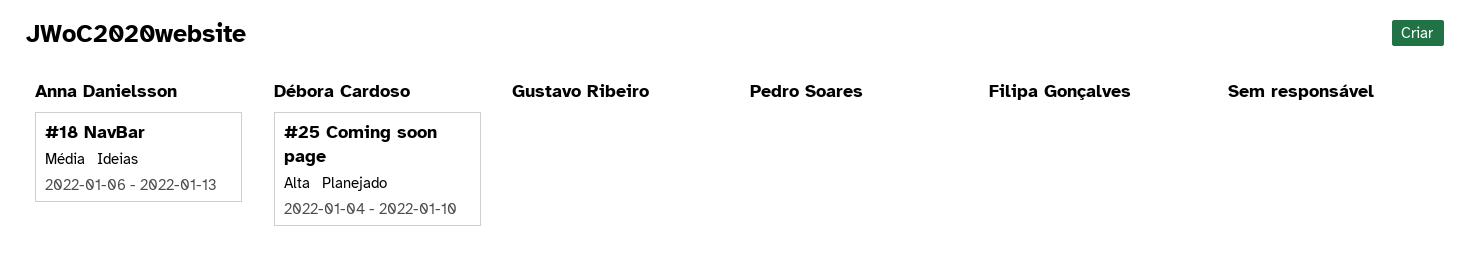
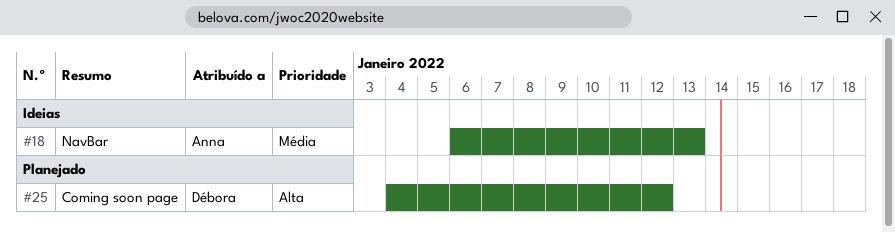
#25, due: Jan 10 -> Jan 12

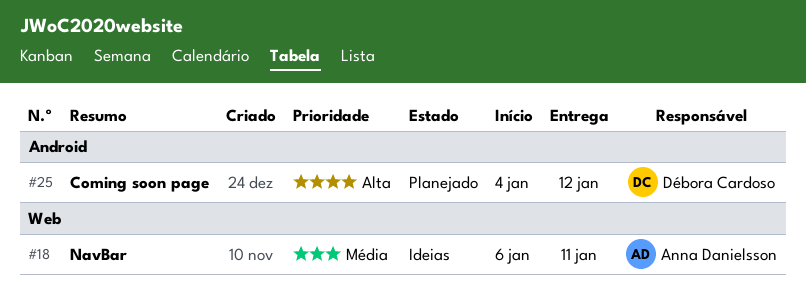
#18, due: Jan 13 -> Jan 11

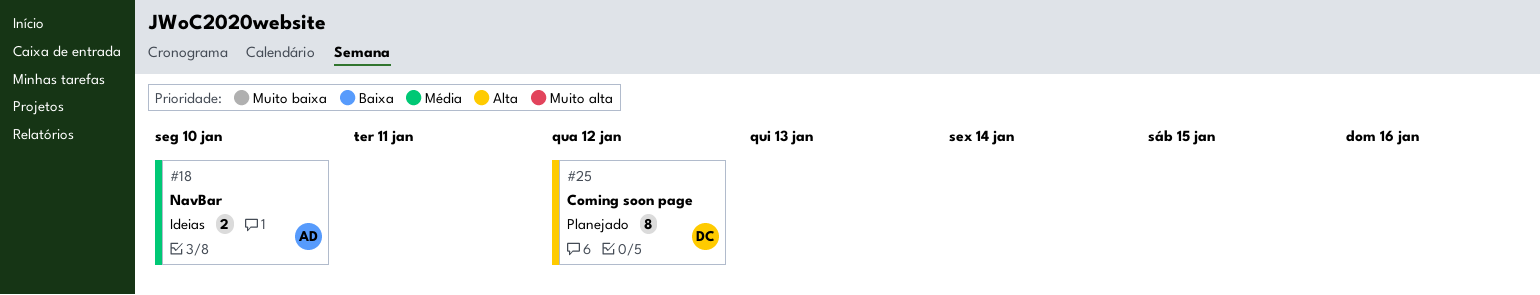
#18, due: Jan 11 -> Jan 10

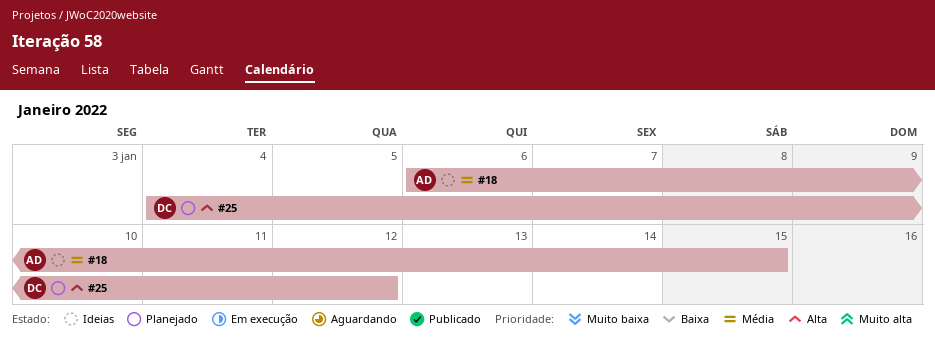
#18, due: Jan 10 -> Jan 15

